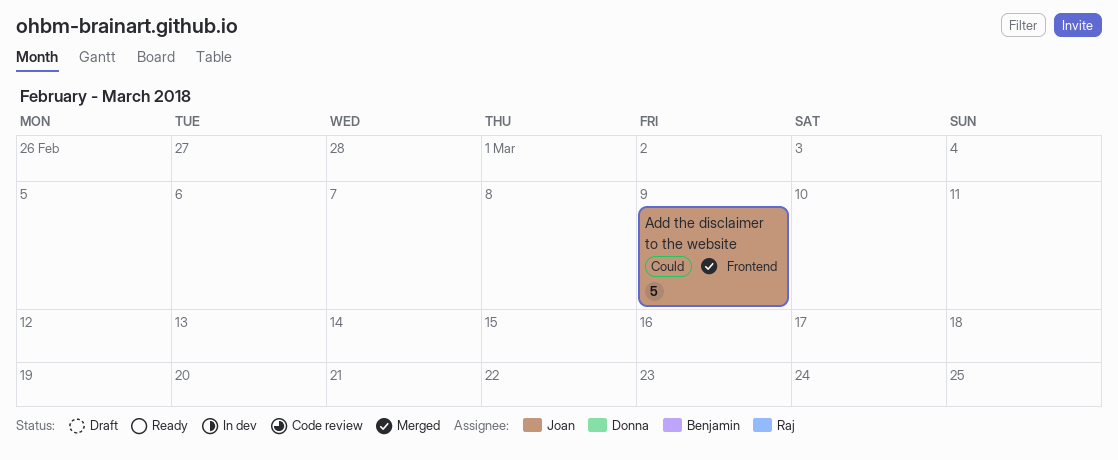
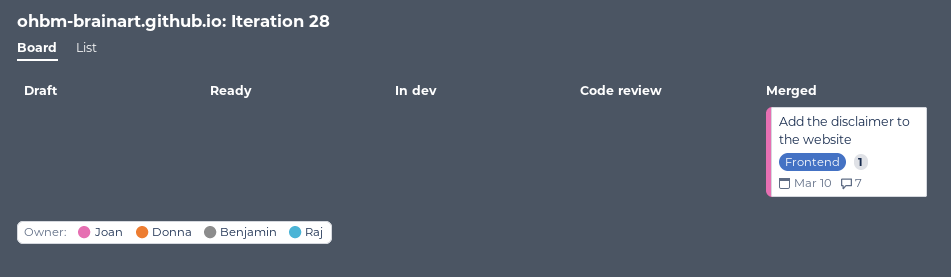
Add the disclaimer to the website, estimate: 5 -> 1
Add the disclaimer to the website, due: Mar 9 -> Mar 10

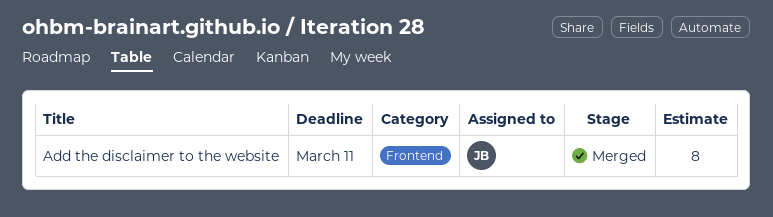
Add the disclaimer to the website, estimate: 1 -> 8
Add the disclaimer to the website, due: Mar 10 -> Mar 11

